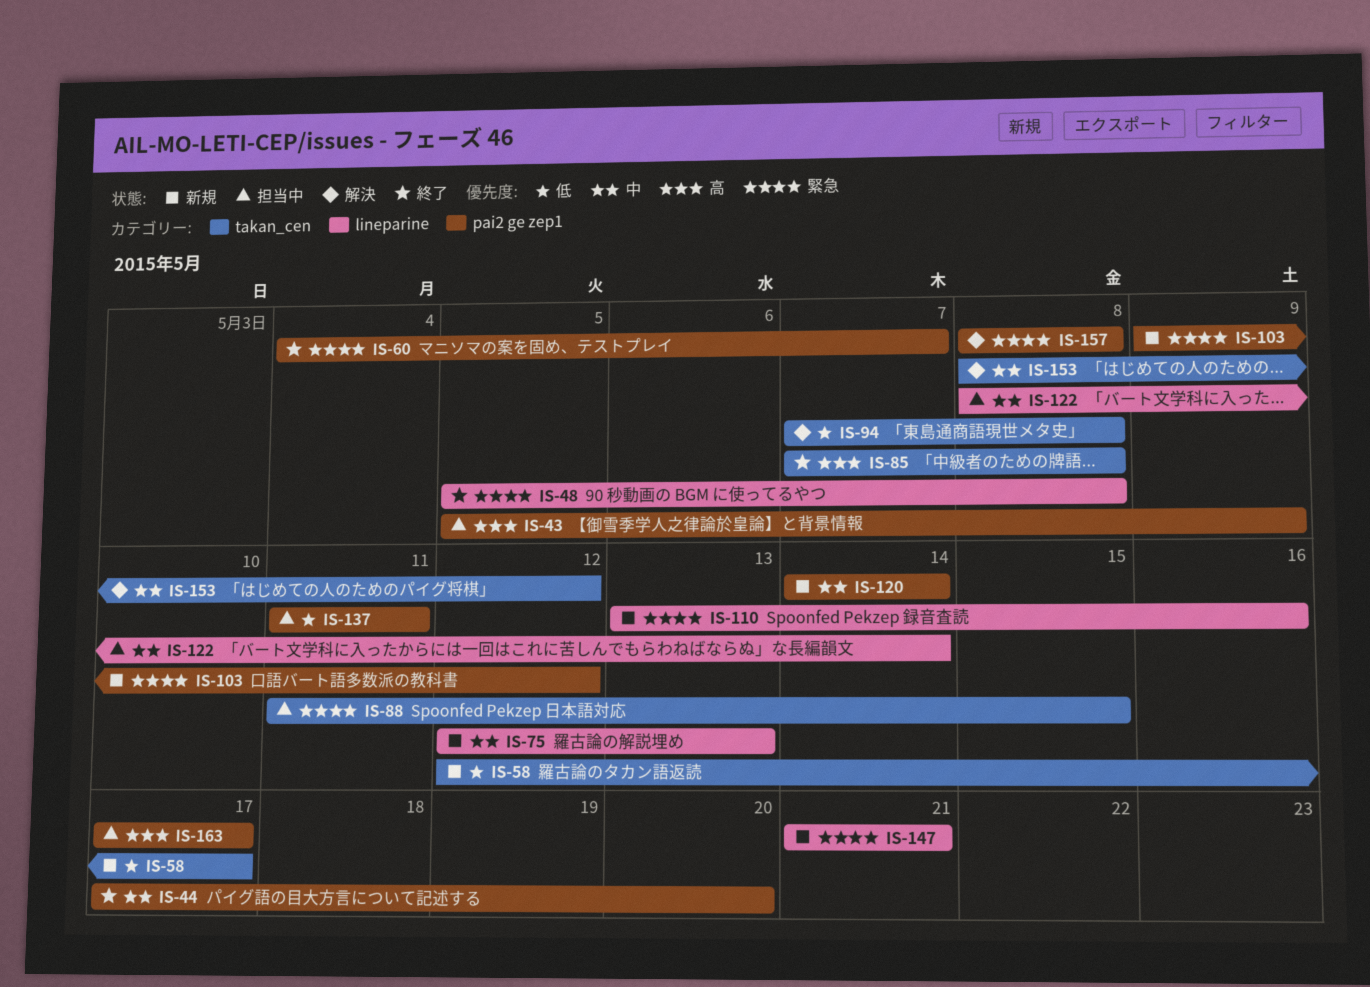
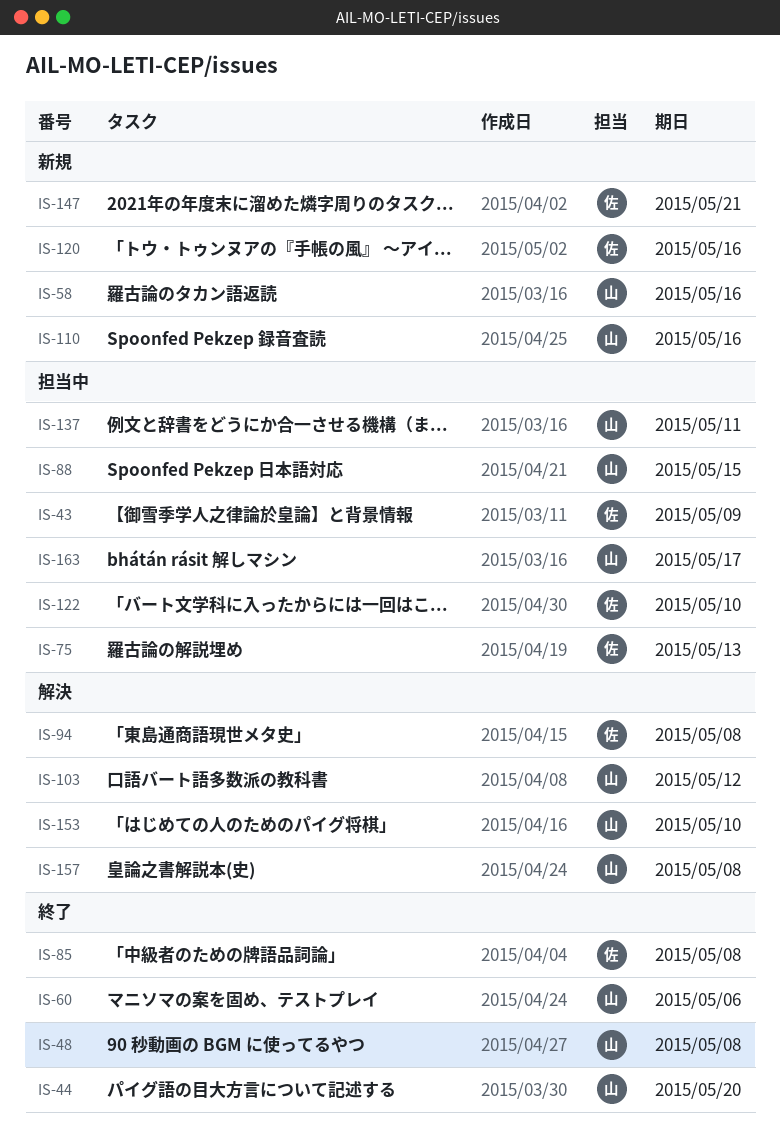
IS-58, due: May 17 -> May 16
IS-60, due: May 7 -> May 6
IS-75, status: 新規 -> 担当中
IS-103, status: 新規 -> 解決
IS-120, due: May 14 -> May 16
IS-122, due: May 14 -> May 10
IS-153, due: May 12 -> May 10

